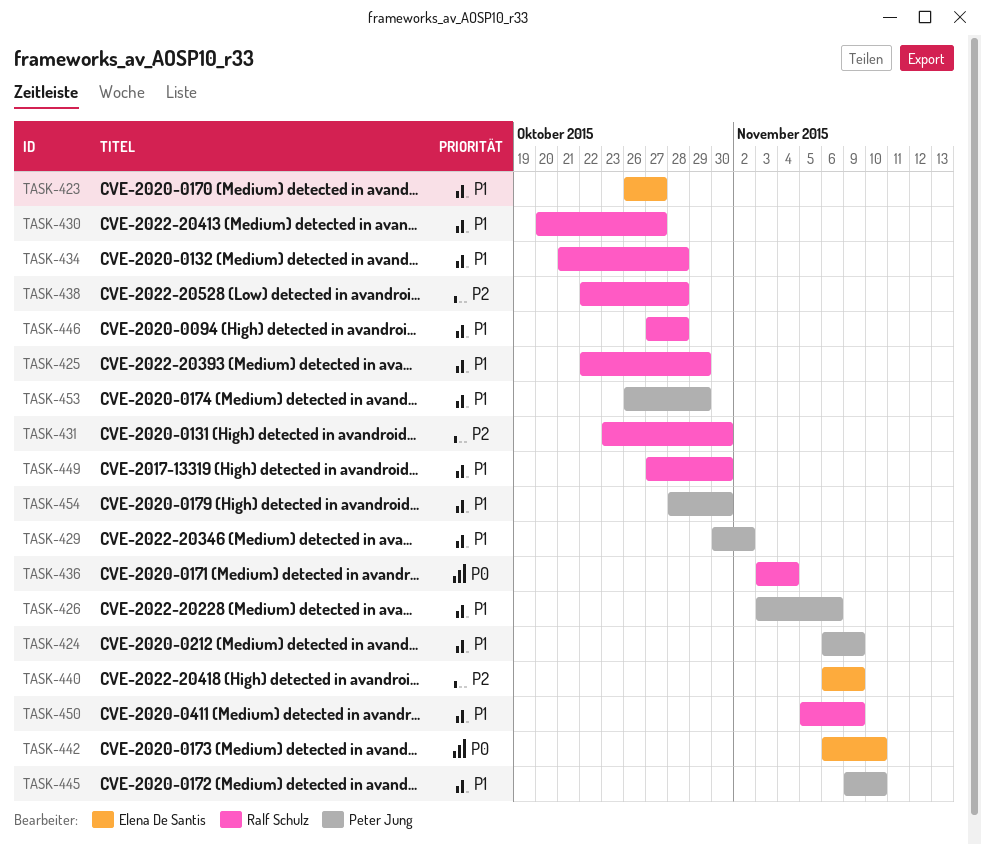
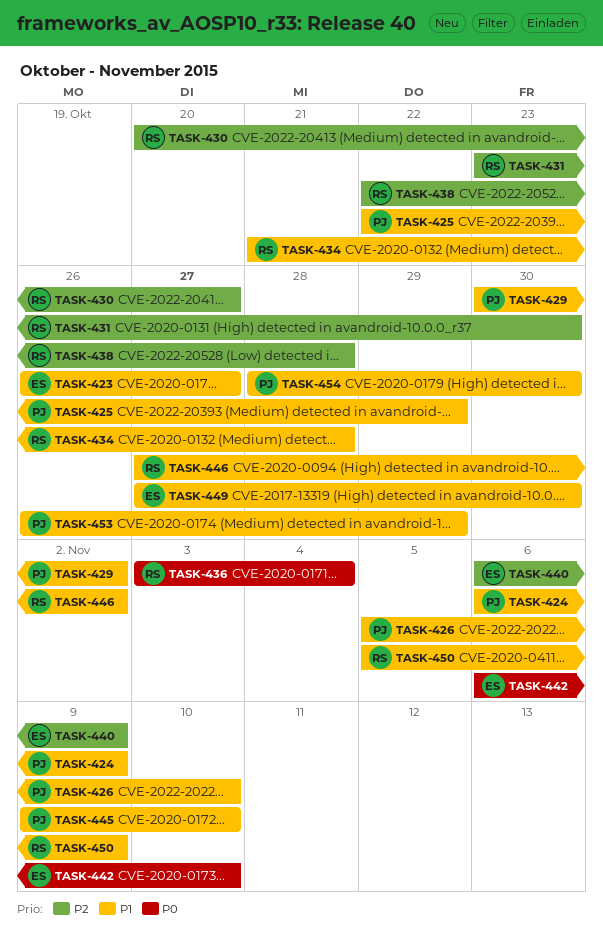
TASK-425, owner: Ralf Schulz -> Peter Jung
TASK-426, start: Nov 3 -> Nov 5
TASK-426, due: Nov 6 -> Nov 10
TASK-430, priority: P1 -> P2
TASK-446, due: Oct 28 -> Nov 2
TASK-449, owner: Ralf Schulz -> Elena De Santis

